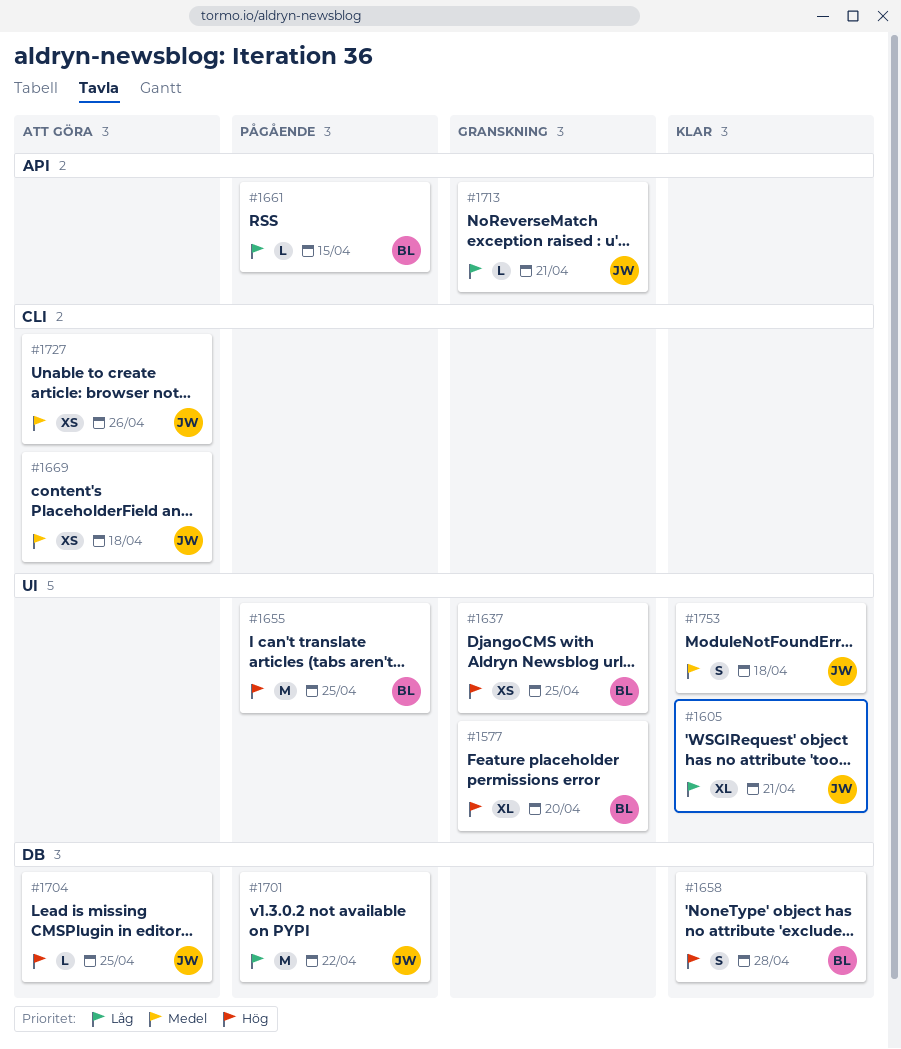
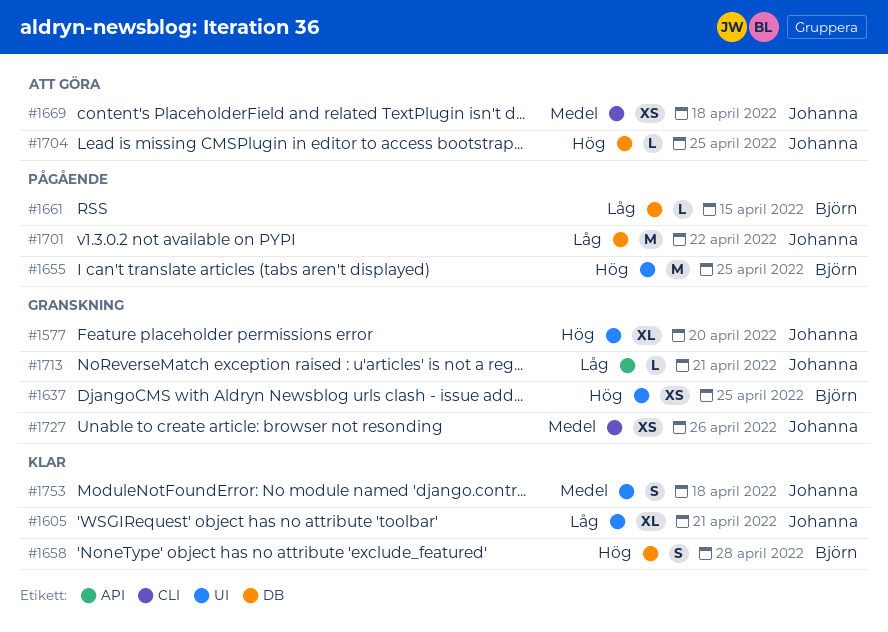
#1577, owner: Björn -> Johanna
#1661, label: API -> DB
#1727, status: Att göra -> Granskning

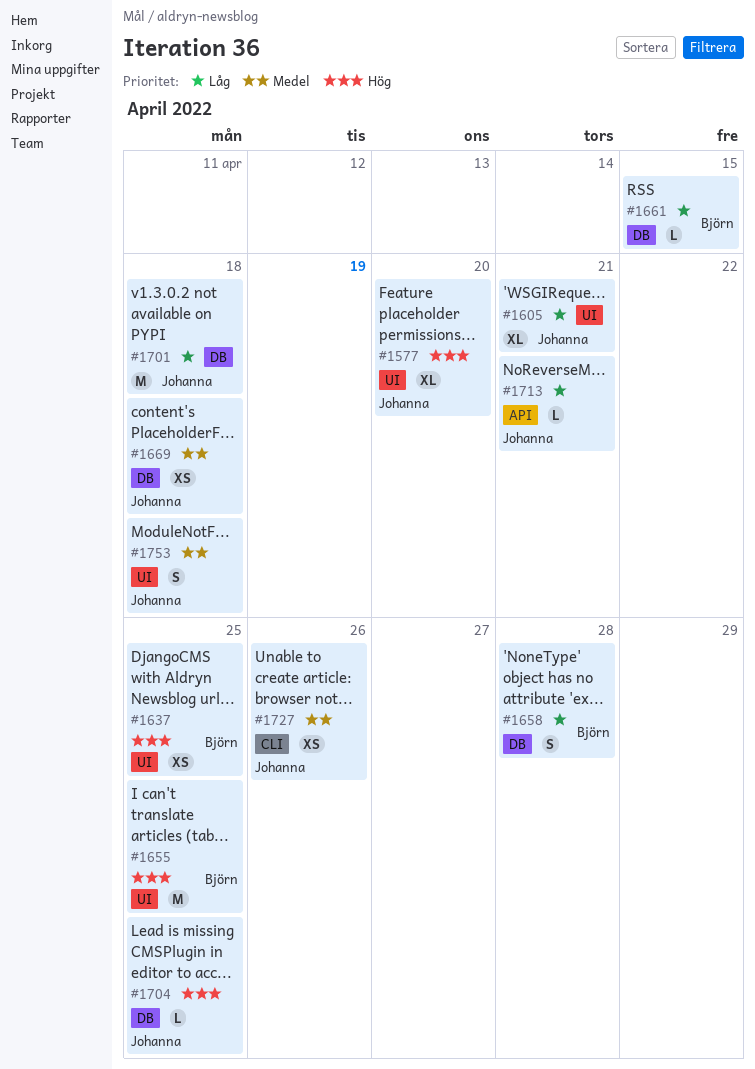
#1658, priority: Hög -> Låg
#1669, label: CLI -> DB
#1701, due: Apr 22 -> Apr 18

